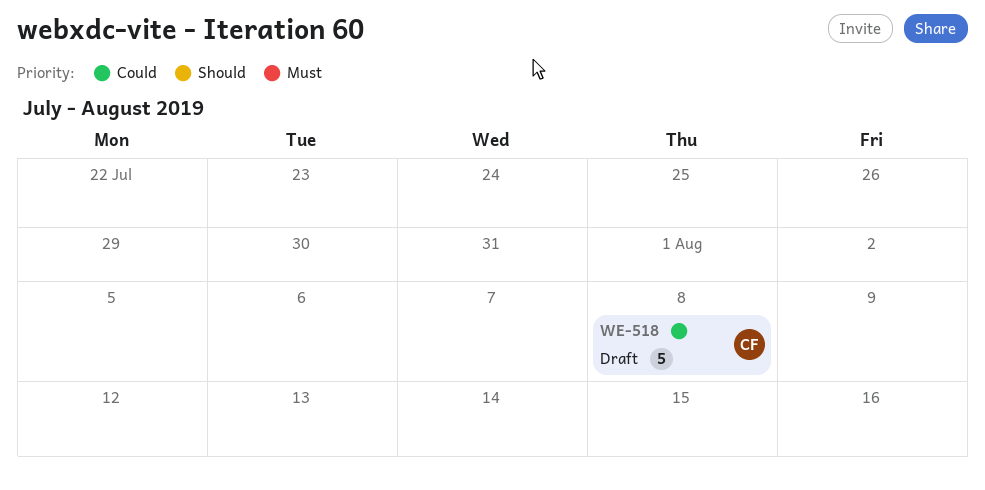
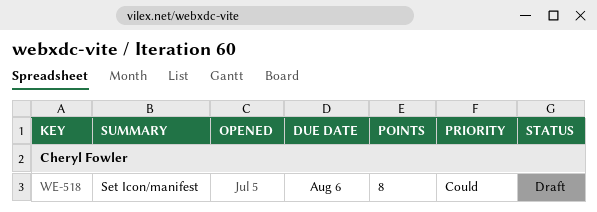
WE-518, estimate: 5 -> 8
WE-518, due: Aug 8 -> Aug 6

